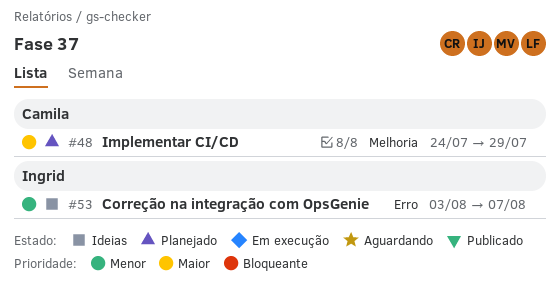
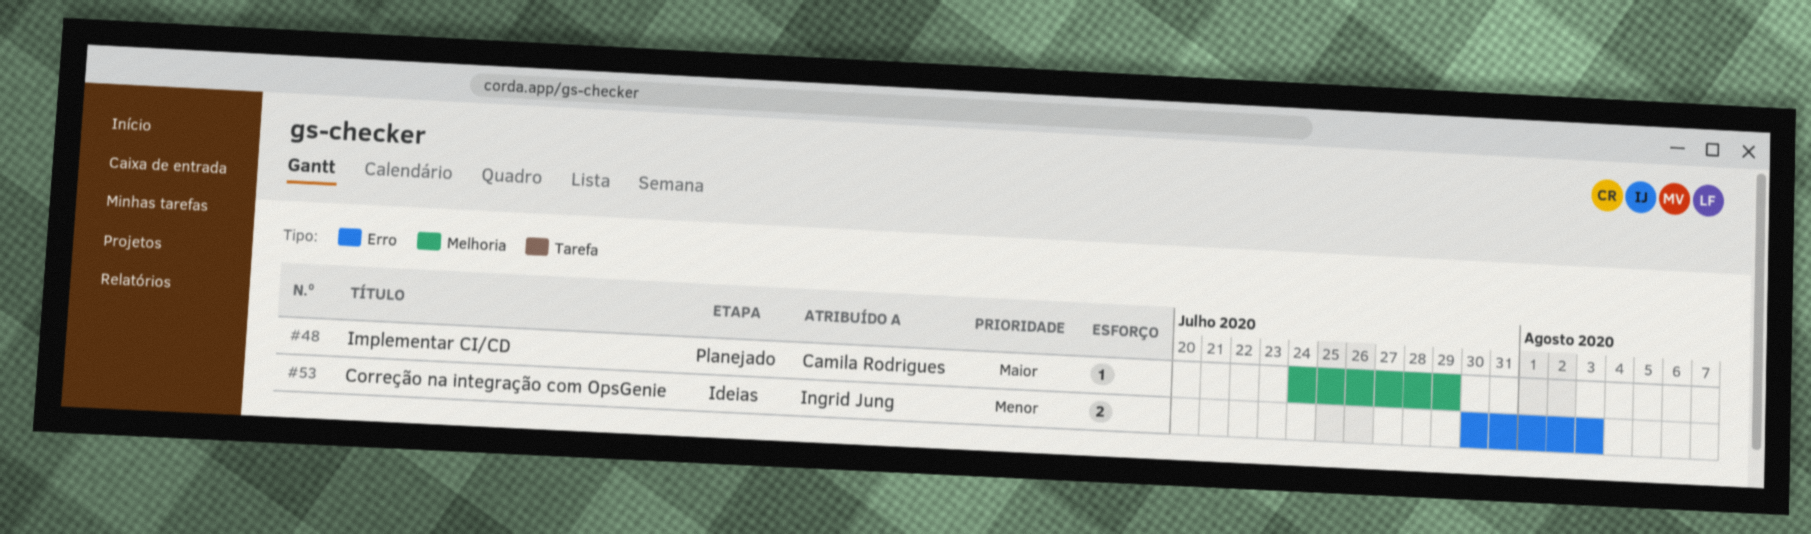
#53, start: Aug 3 -> Jul 30
#53, due: Aug 7 -> Aug 3

